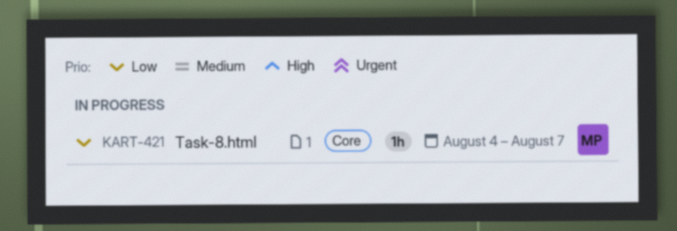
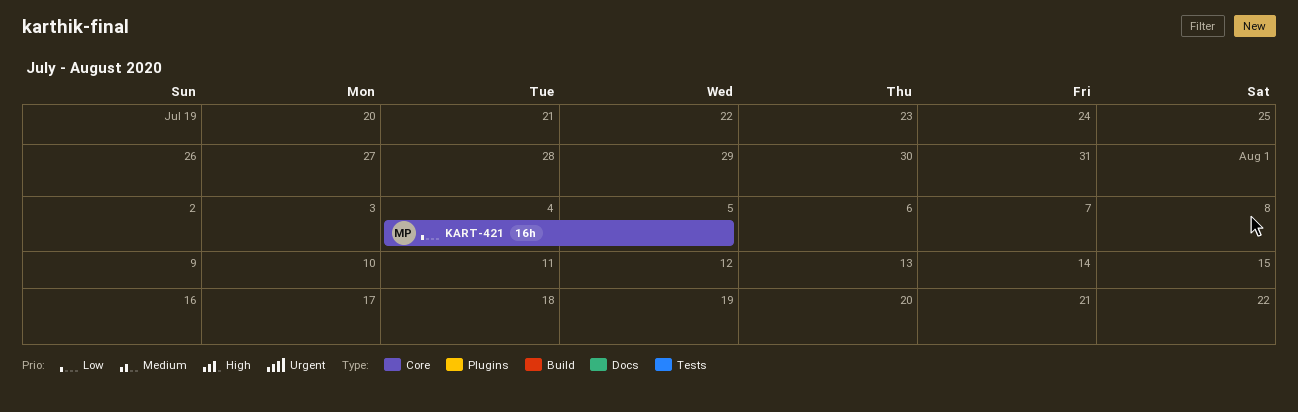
KART-421, estimate: 1h -> 16h
KART-421, due: Aug 7 -> Aug 5

